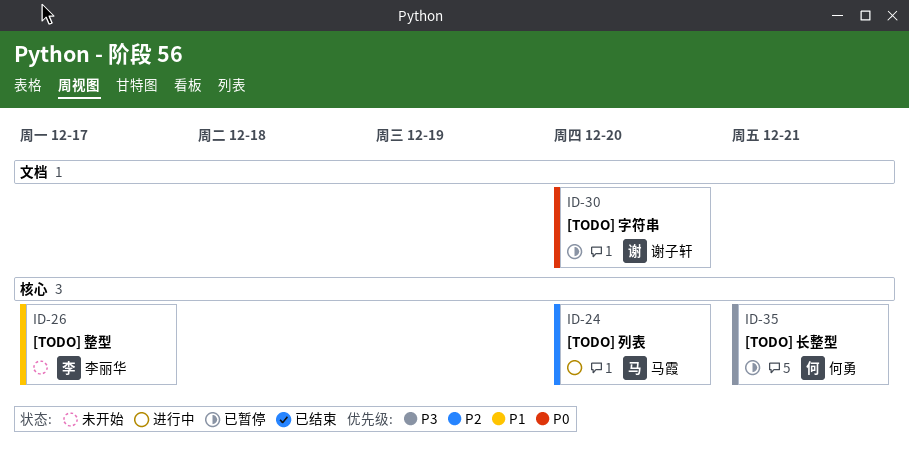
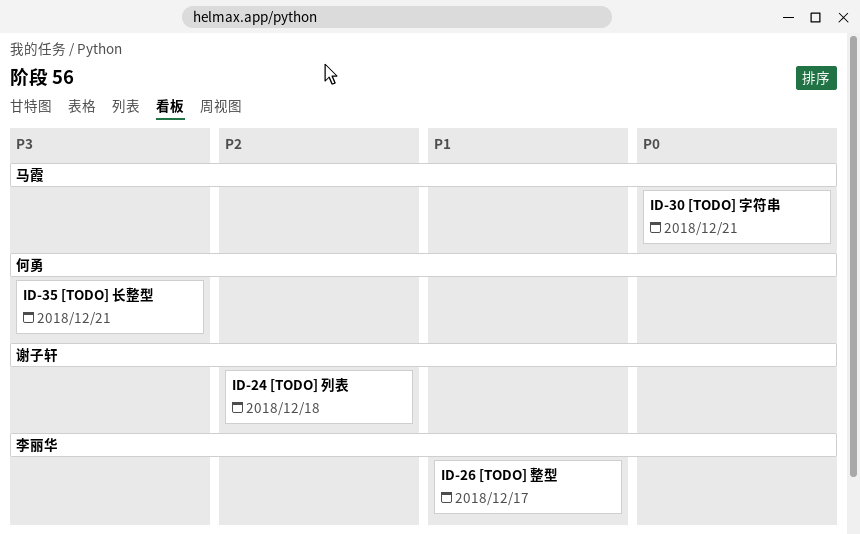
ID-24, owner: 马霞 -> 谢子轩
ID-24, due: Dec 20 -> Dec 18
ID-30, owner: 谢子轩 -> 马霞
ID-30, due: Dec 20 -> Dec 21

